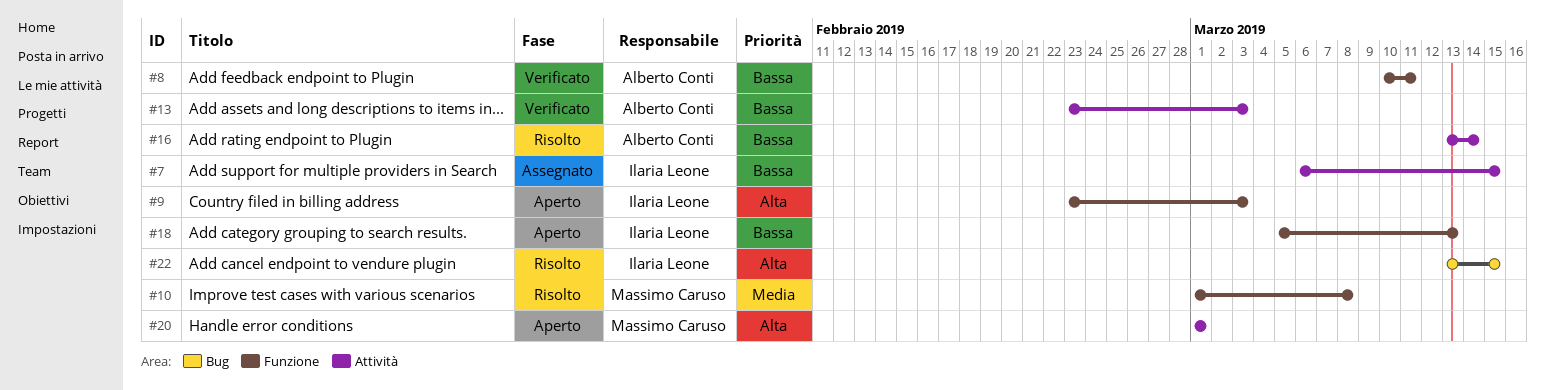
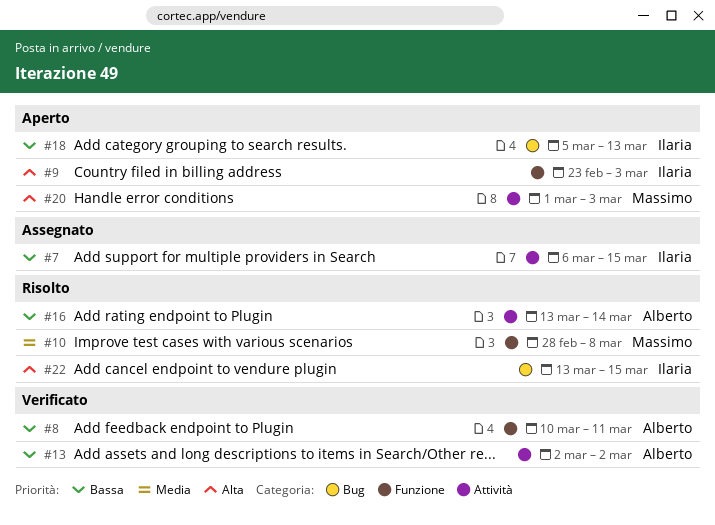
#10, start: Mar 1 -> Feb 28
#13, start: Feb 23 -> Mar 2
#13, due: Mar 3 -> Mar 2
#18, label: Funzione -> Bug
#20, due: Mar 1 -> Mar 3

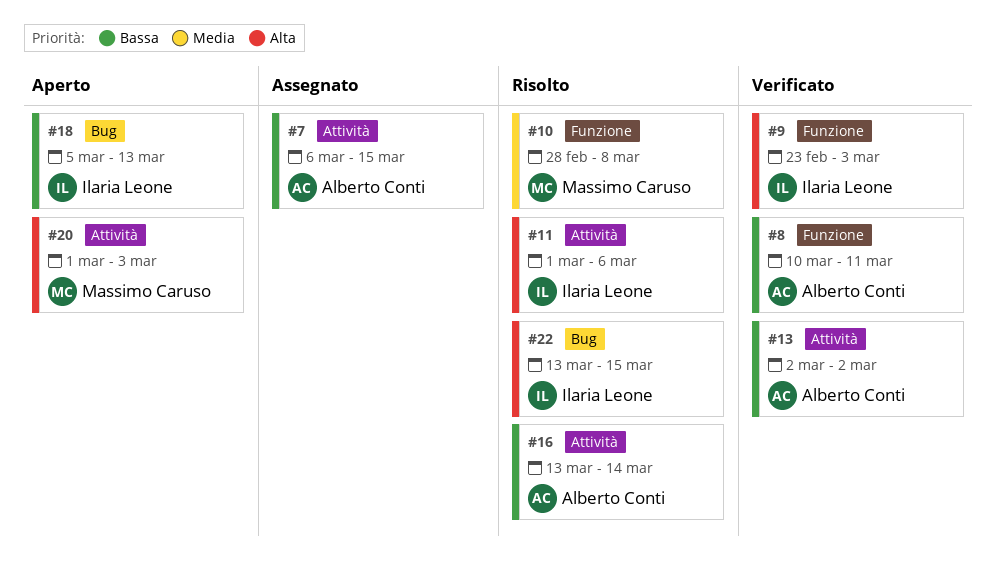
#7, owner: Ilaria Leone -> Alberto Conti
#9, status: Aperto -> Verificato
#11: none -> present

